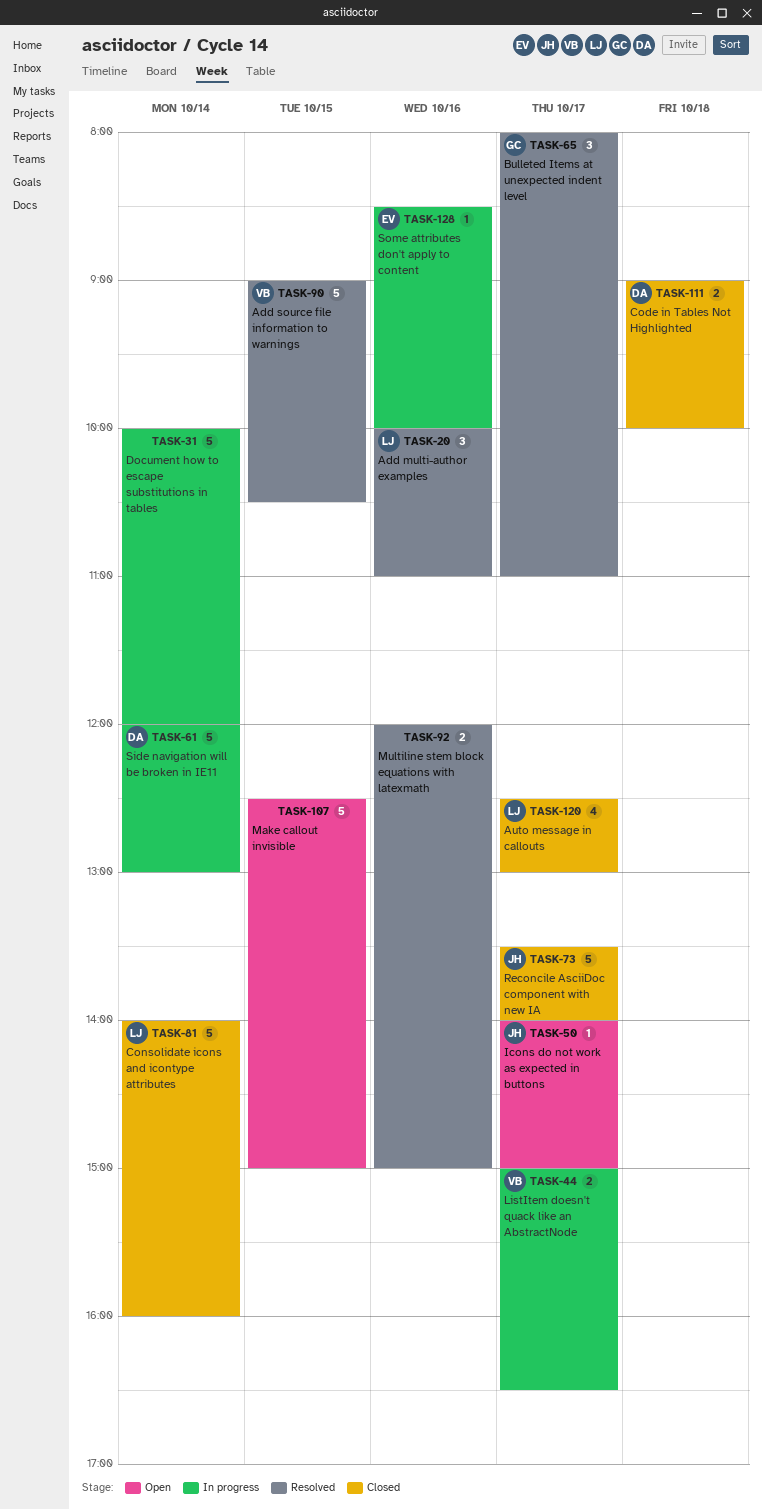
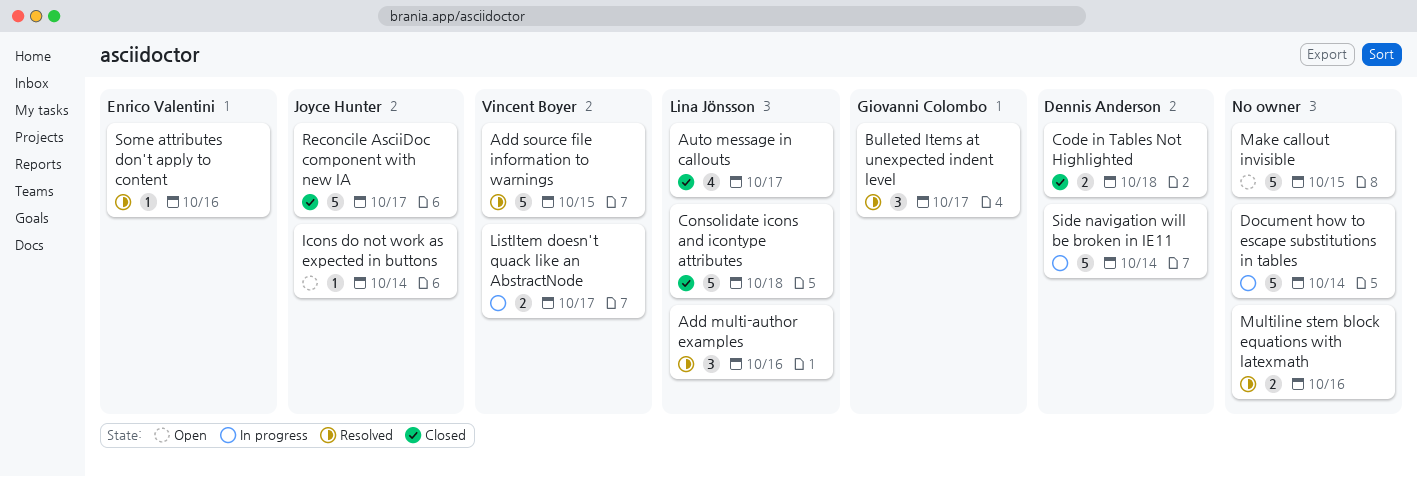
Consolidate icons and icontype attributes, day: Oct 14 -> Oct 18
Icons do not work as expected in buttons, day: Oct 17 -> Oct 14
Some attributes don't apply to content, status: In progress -> Resolved

